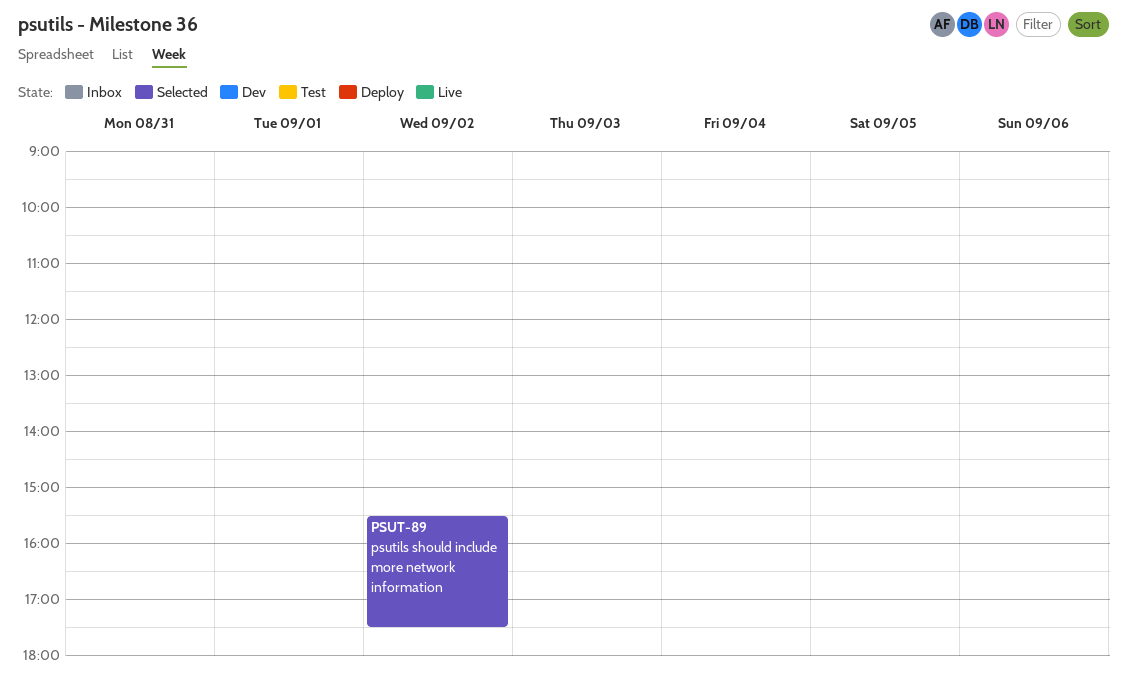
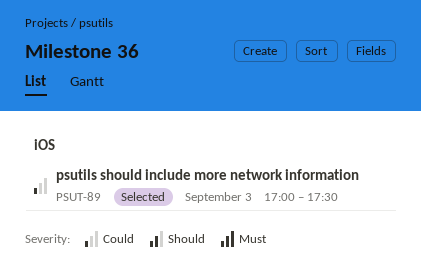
PSUT-89, day: Sep 2 -> Sep 3
PSUT-89, begins: 15:30 -> 17:00

